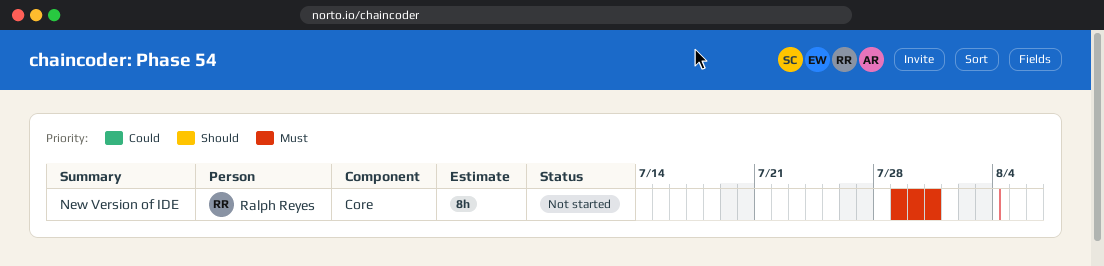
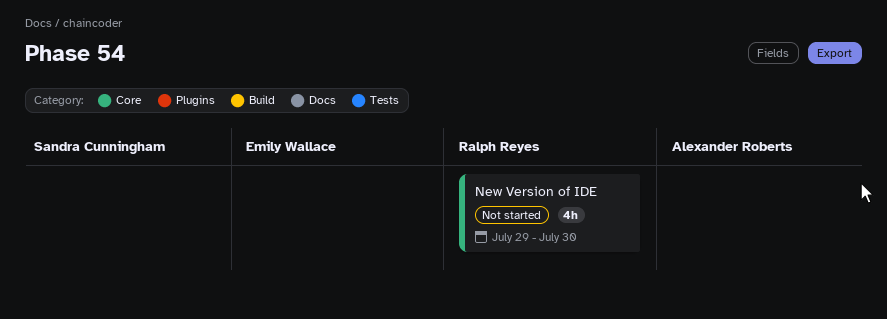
New Version of IDE, estimate: 8h -> 4h
New Version of IDE, due: Jul 31 -> Jul 30

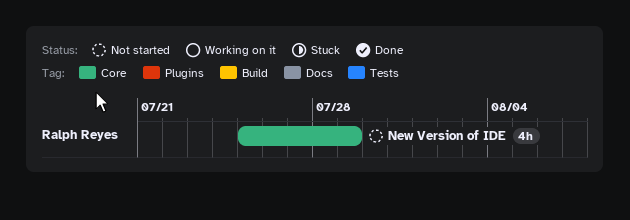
New Version of IDE, start: Jul 29 -> Jul 25
New Version of IDE, due: Jul 30 -> Jul 29

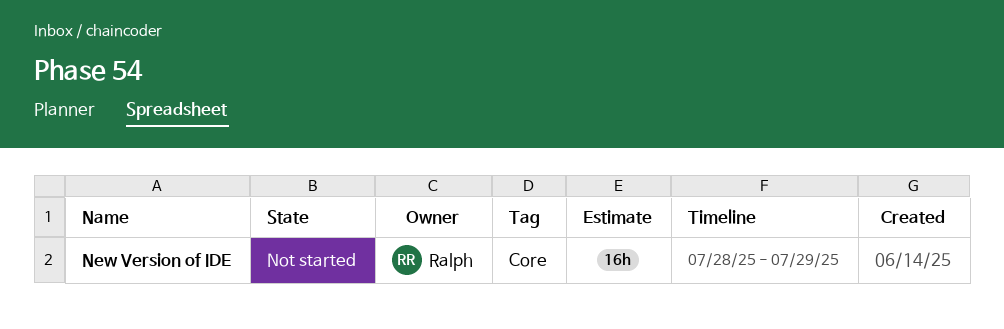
New Version of IDE, estimate: 4h -> 16h
New Version of IDE, start: Jul 25 -> Jul 28

